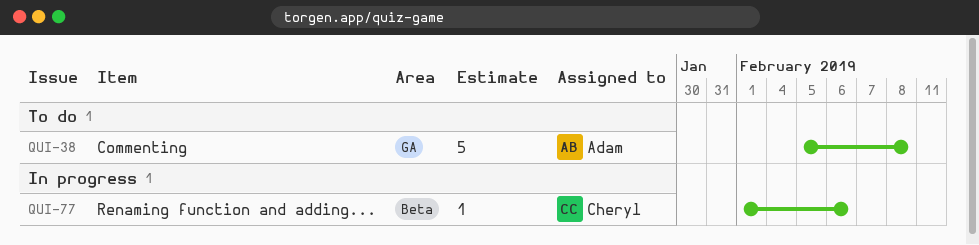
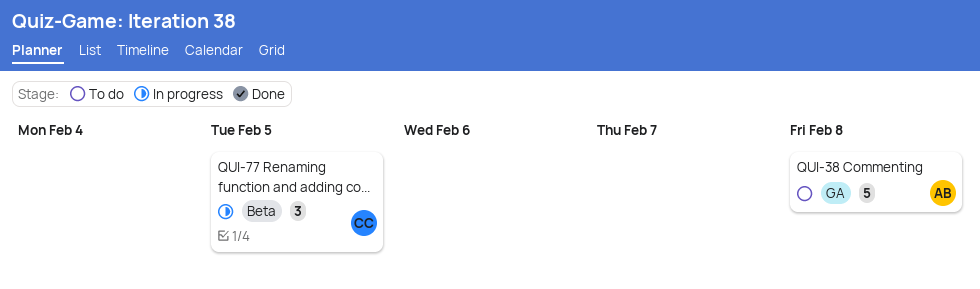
QUI-77, estimate: 1 -> 3
QUI-77, due: Feb 6 -> Feb 5

